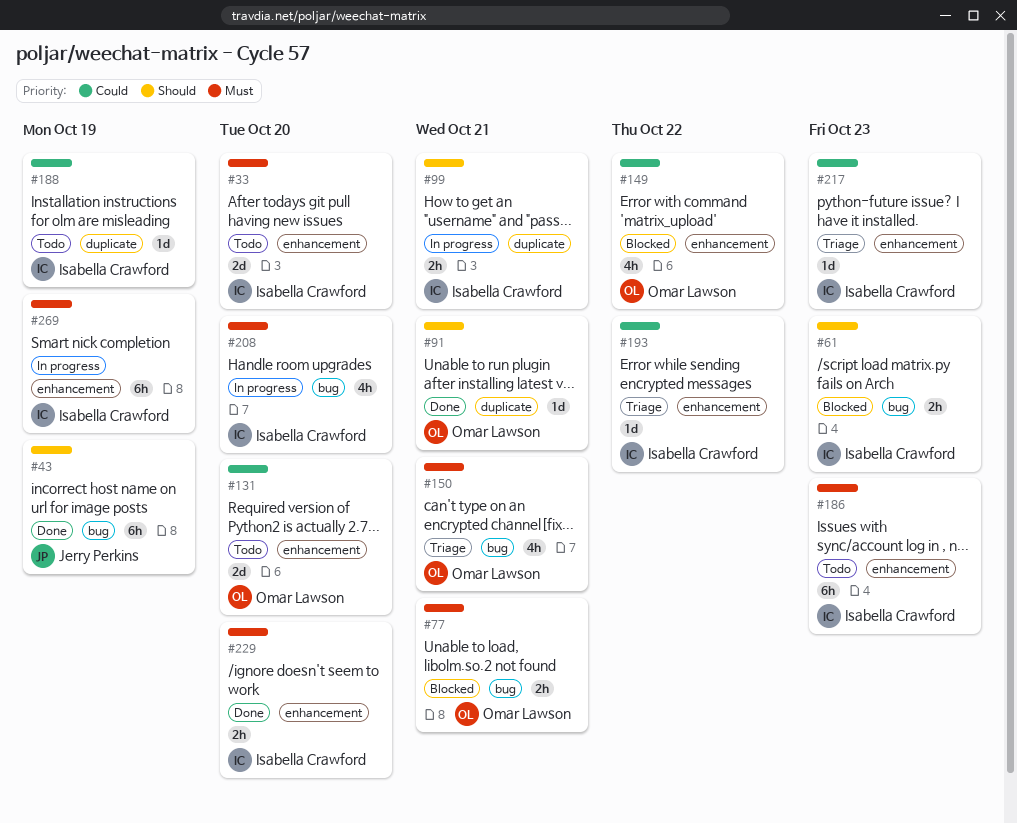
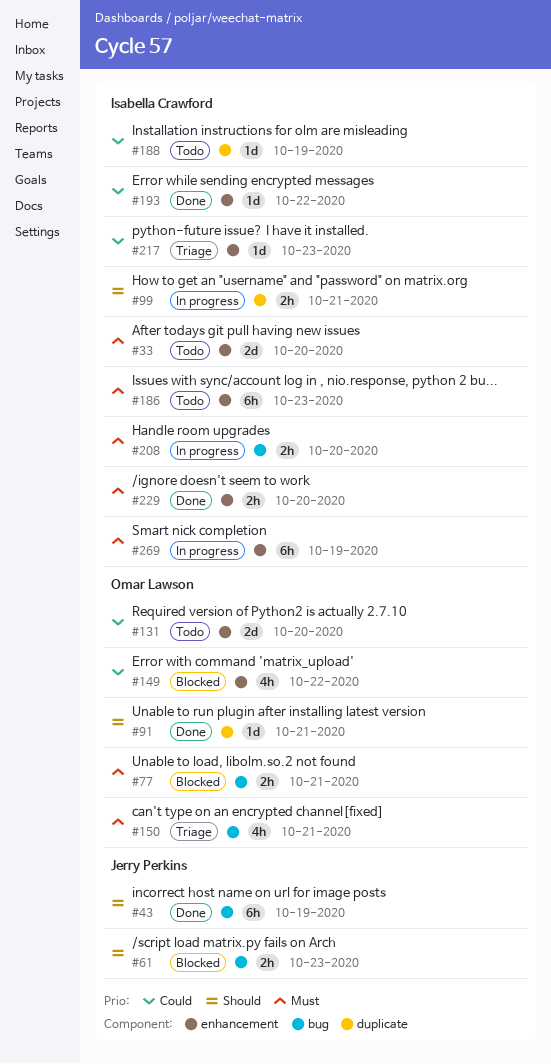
#61, owner: Isabella Crawford -> Jerry Perkins
#193, status: Triage -> Done
#208, estimate: 4h -> 2h

